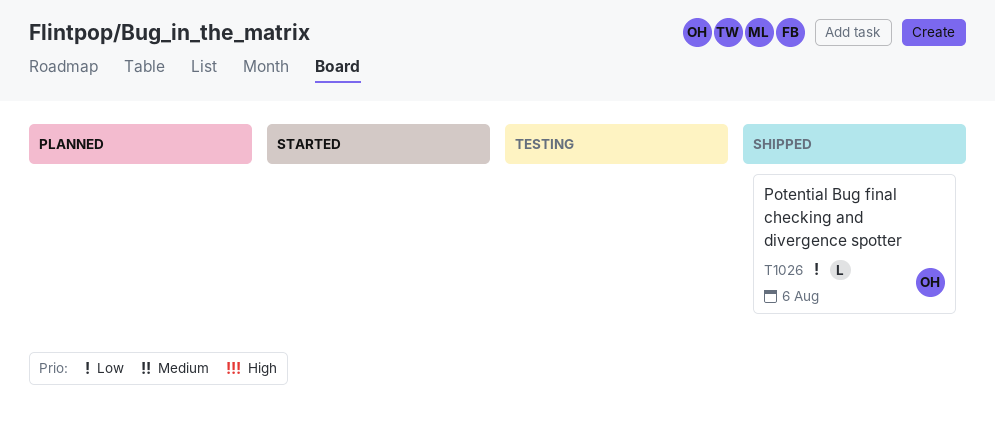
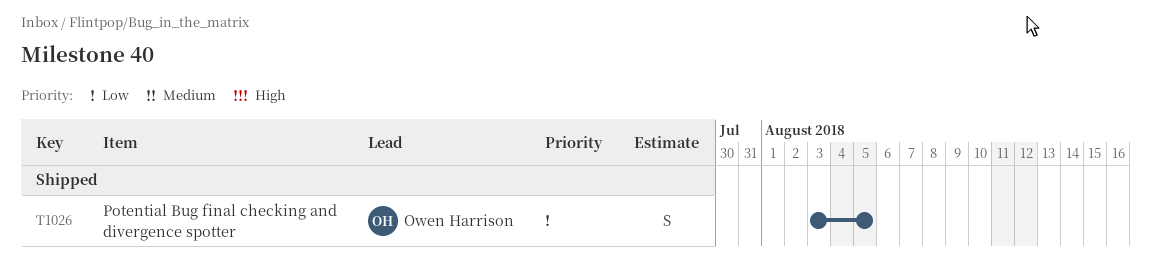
T1026, estimate: L -> S
T1026, due: Aug 6 -> Aug 5

